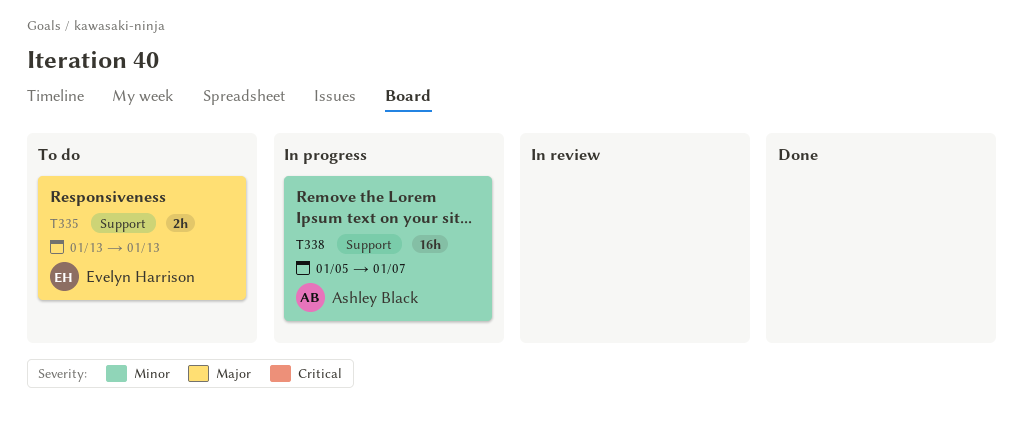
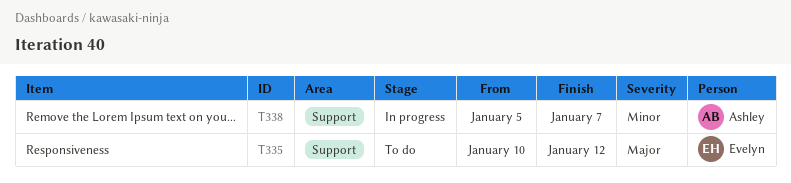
T335, start: Jan 13 -> Jan 10
T335, due: Jan 13 -> Jan 12

